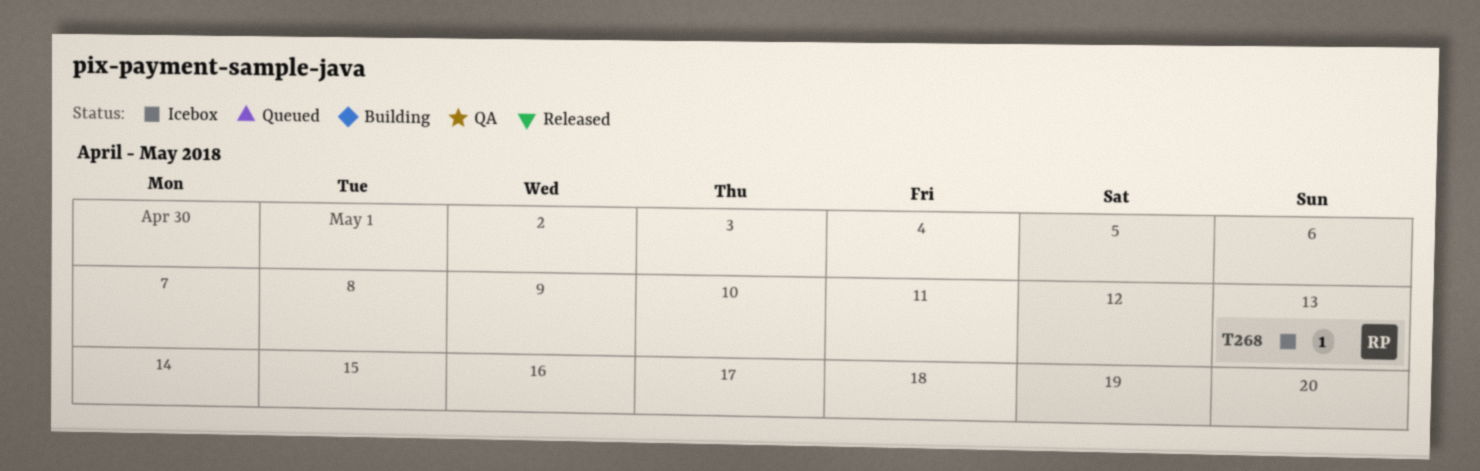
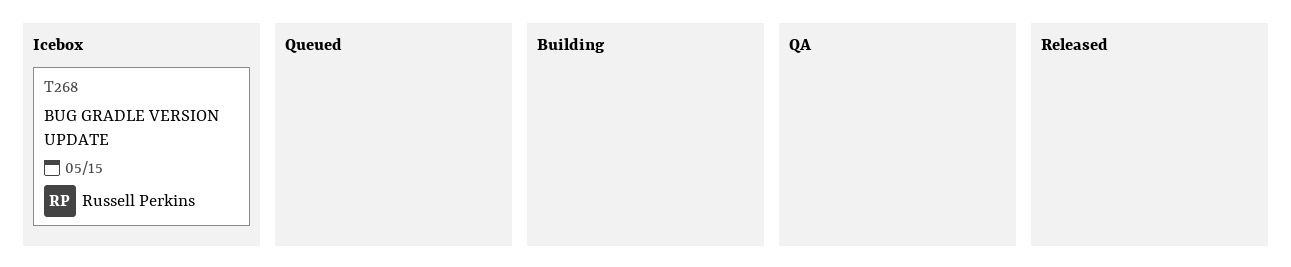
T268, due: May 13 -> May 15

